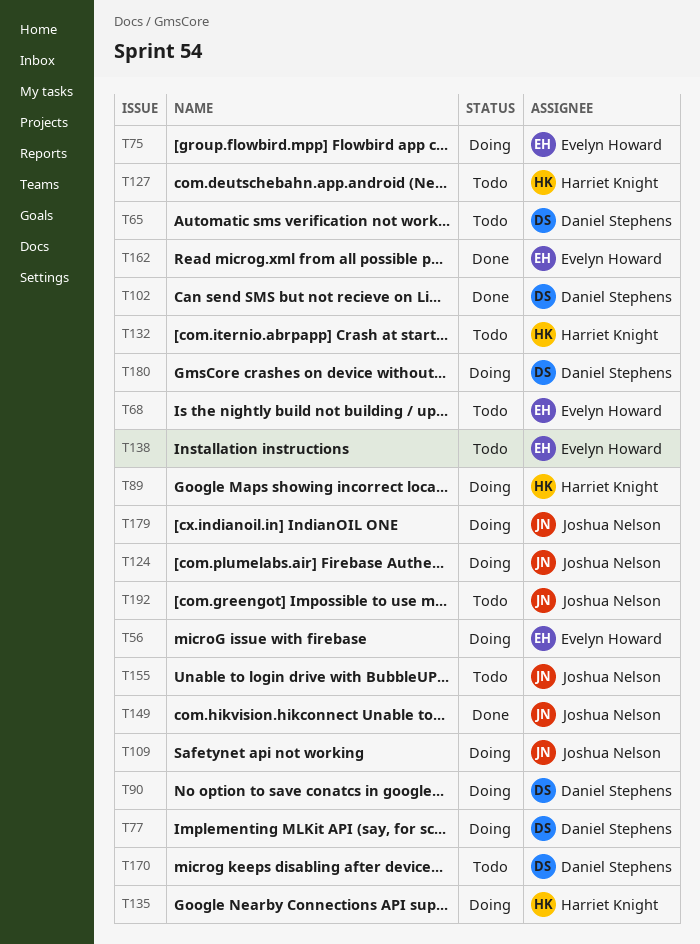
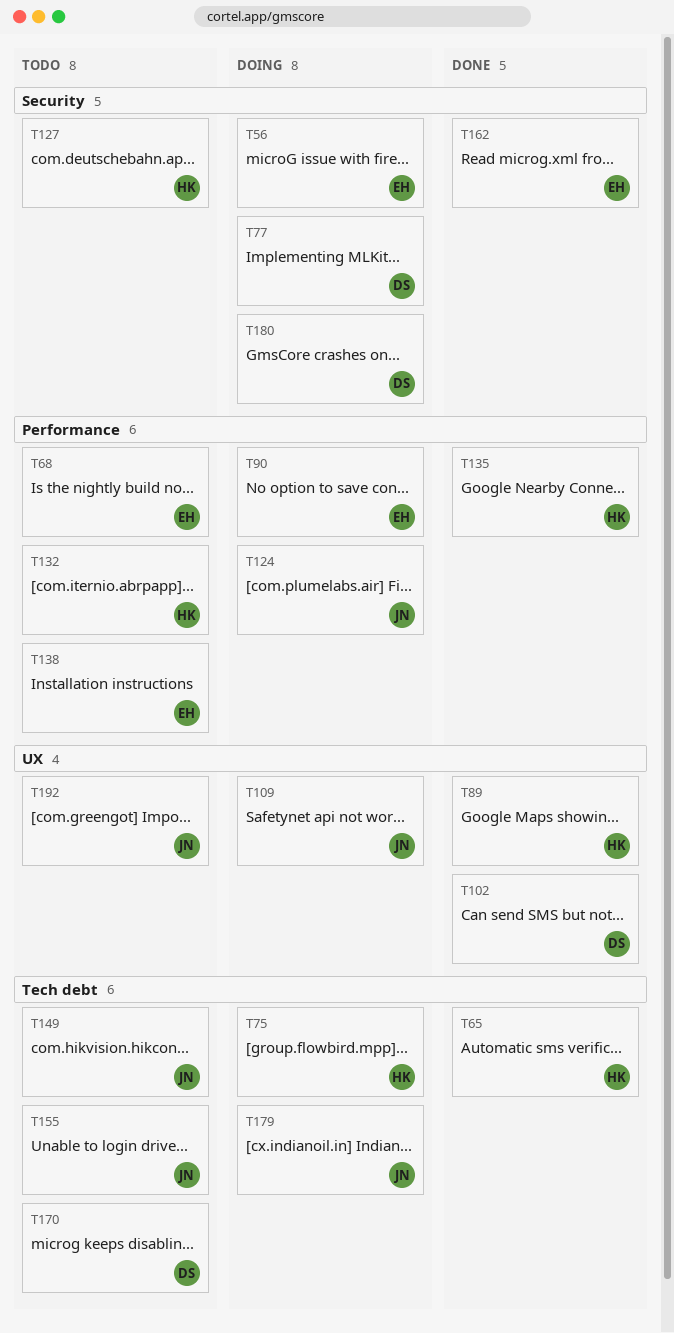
T65, status: Todo -> Done
T65, owner: Daniel Stephens -> Harriet Knight
T75, owner: Evelyn Howard -> Harriet Knight
T89, status: Doing -> Done
T90, owner: Daniel Stephens -> Evelyn Howard
T135, status: Doing -> Done
T149, status: Done -> Todo

